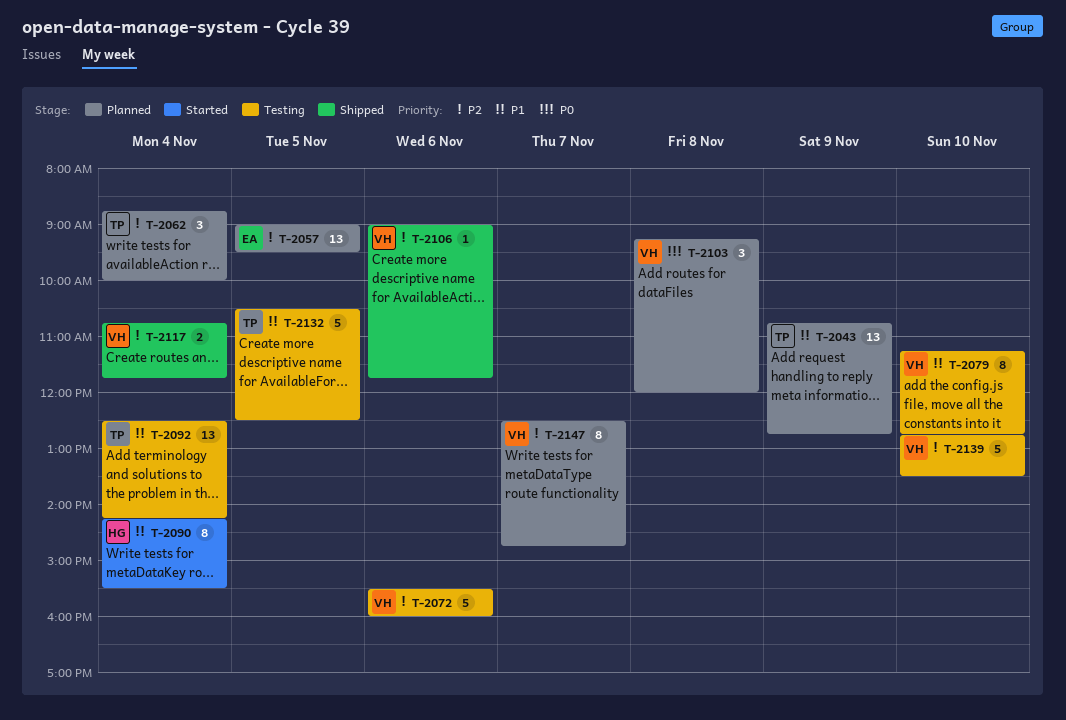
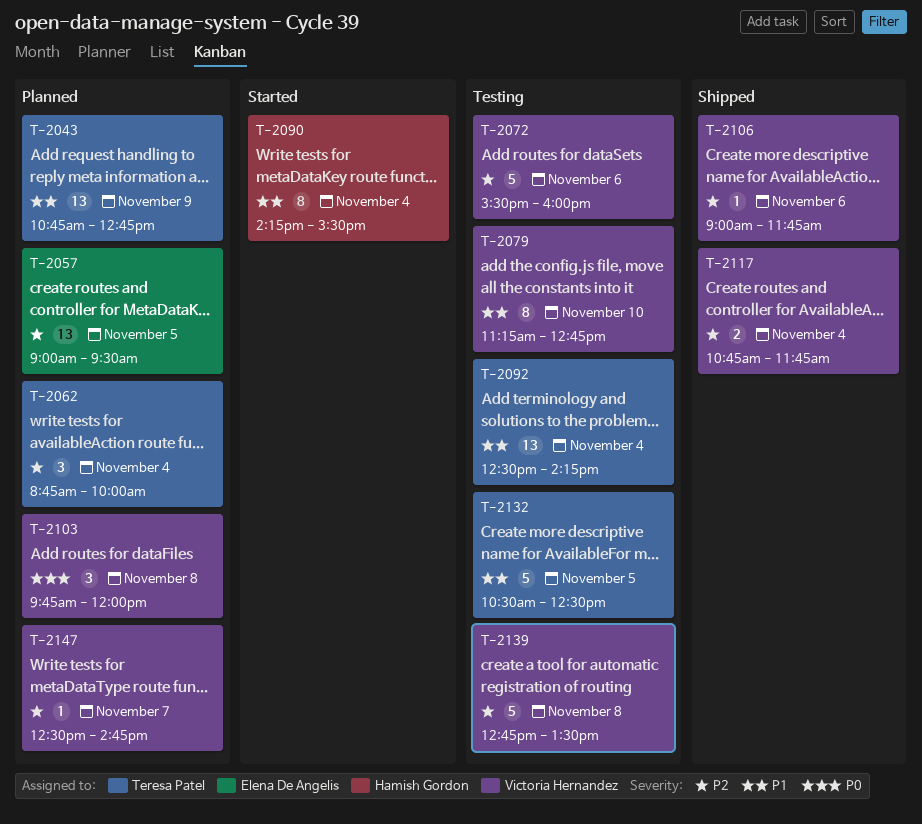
T-2103, begins: 09:15 -> 09:45
T-2139, day: Nov 10 -> Nov 8
T-2147, estimate: 8 -> 1

